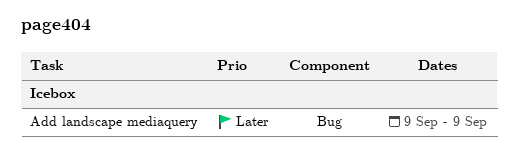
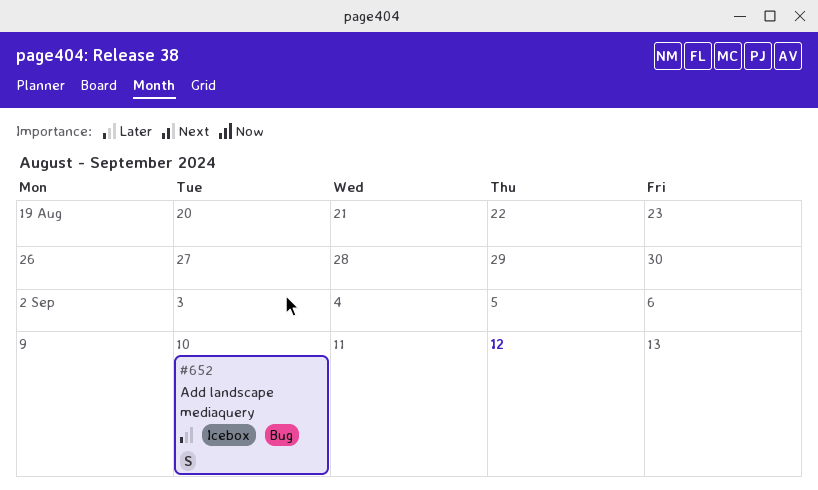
Add landscape mediaquery, due: Sep 9 -> Sep 10

